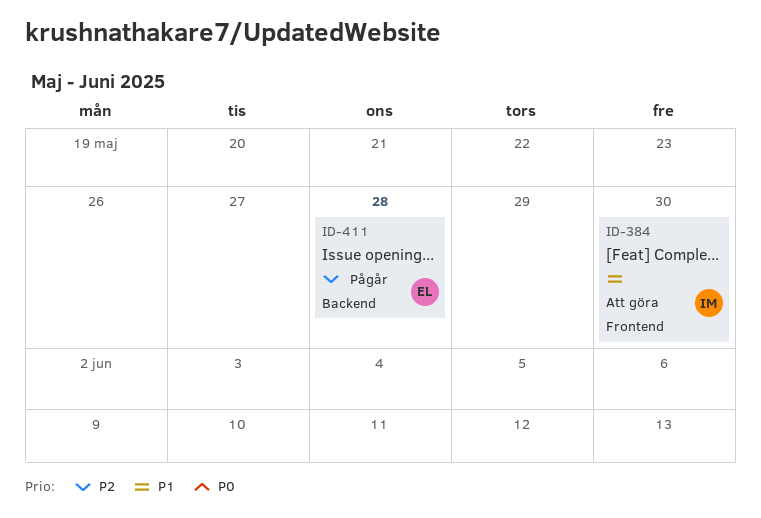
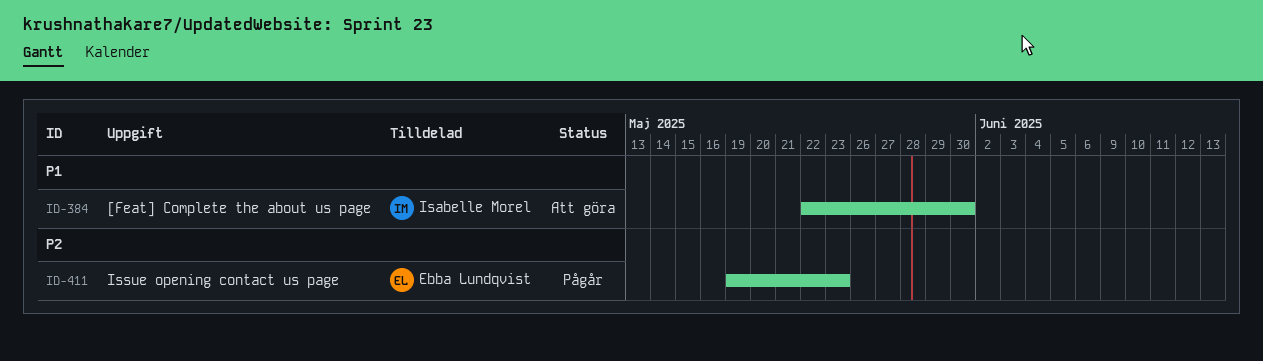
ID-411, due: May 28 -> May 23

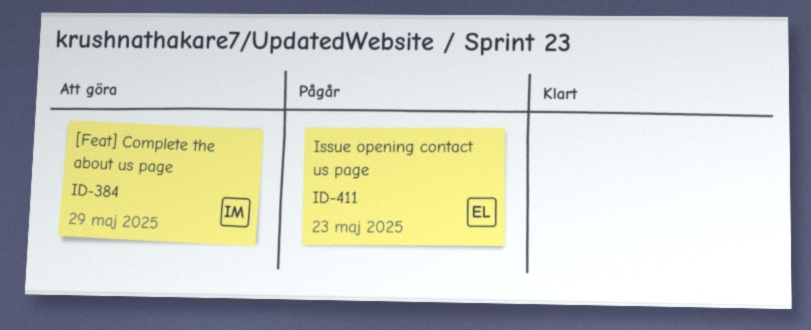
ID-384, due: May 30 -> May 29

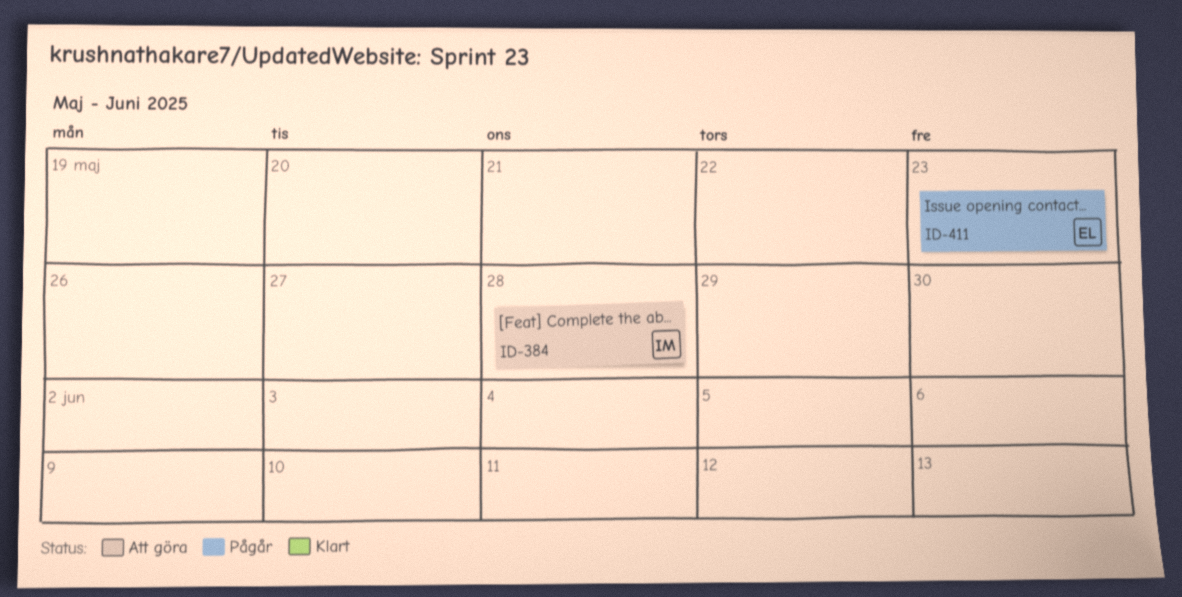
ID-384, due: May 29 -> May 28

